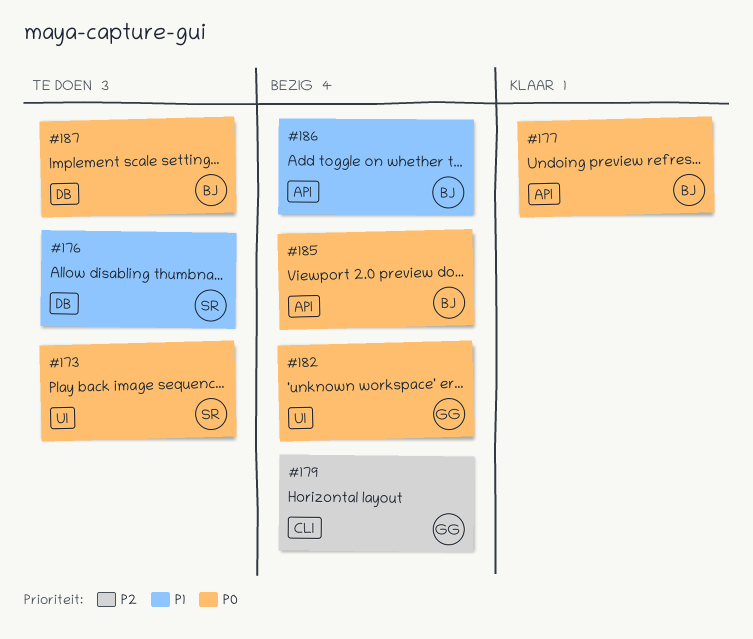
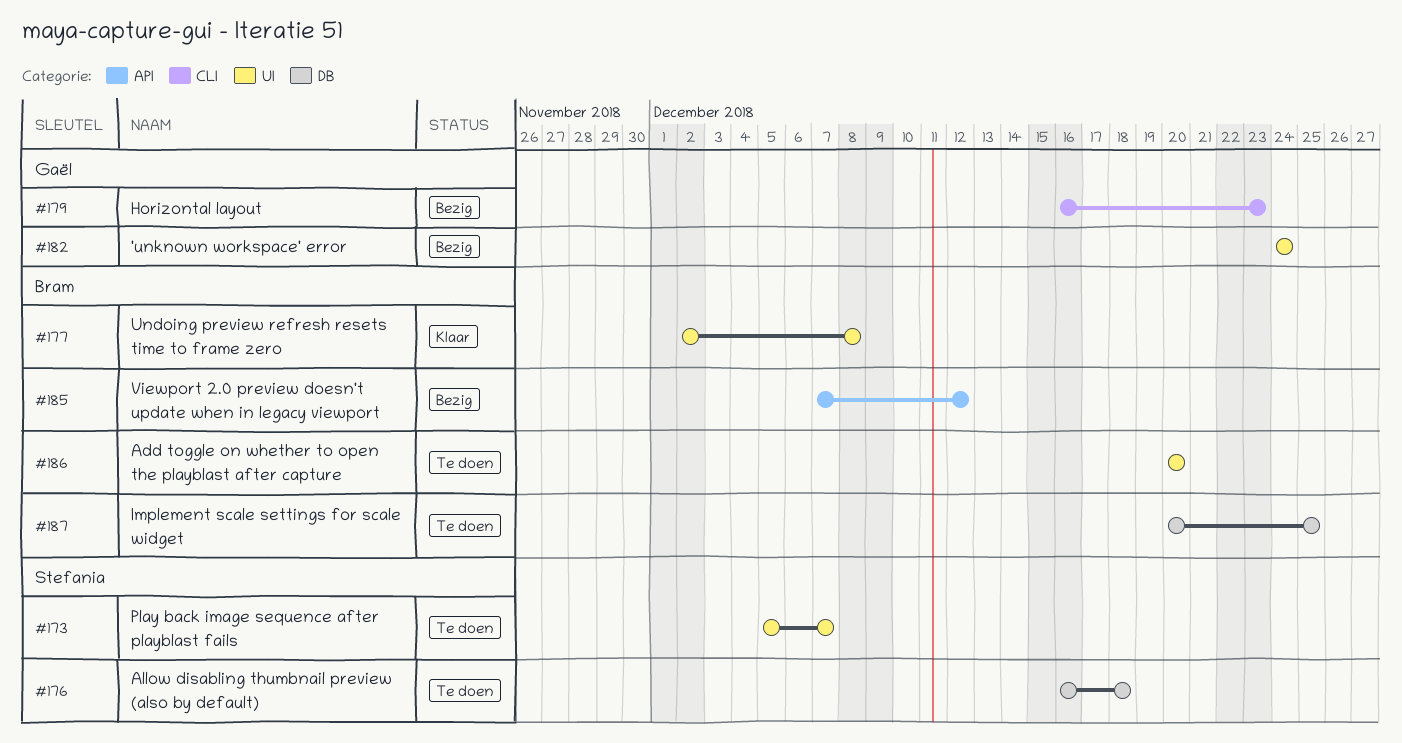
#177, label: API -> UI
#186, status: Bezig -> Te doen
#186, label: API -> UI

